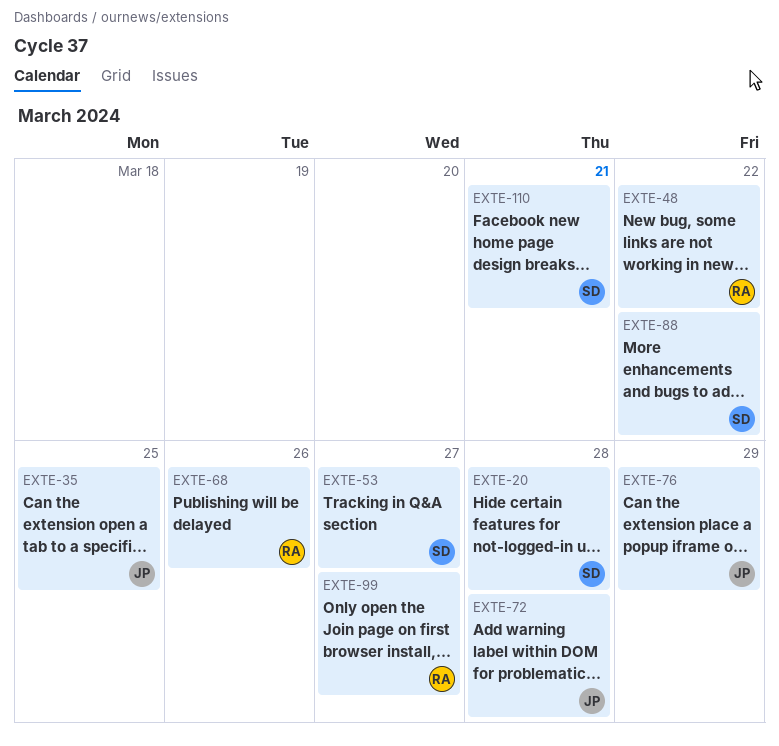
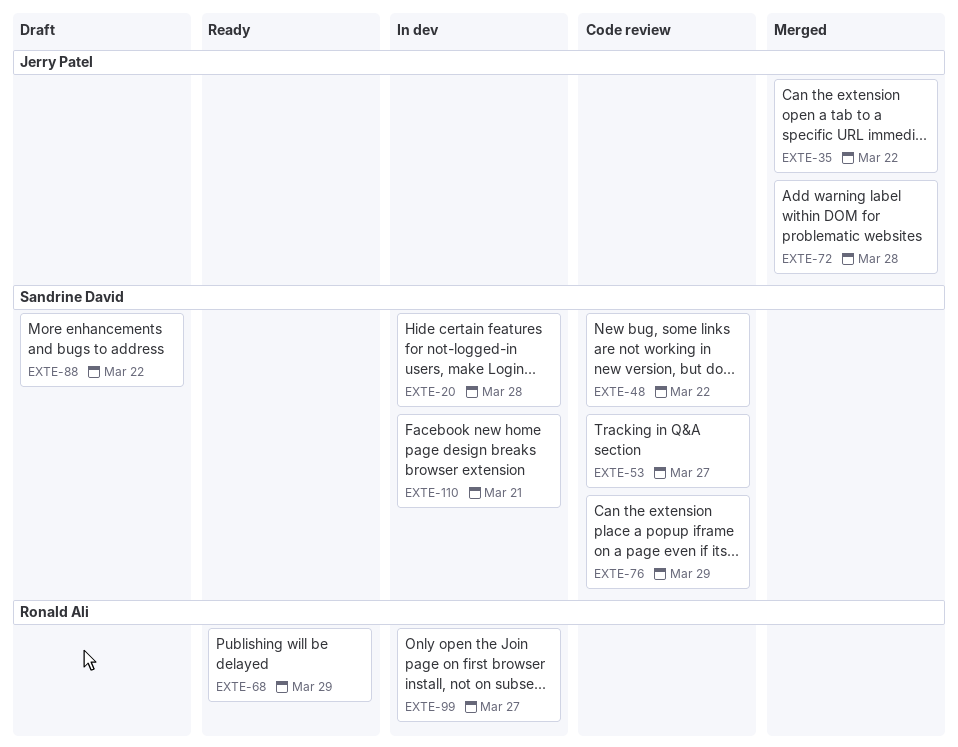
EXTE-35, due: Mar 25 -> Mar 22
EXTE-48, owner: Ronald Ali -> Sandrine David
EXTE-68, due: Mar 26 -> Mar 29
EXTE-76, owner: Jerry Patel -> Sandrine David

